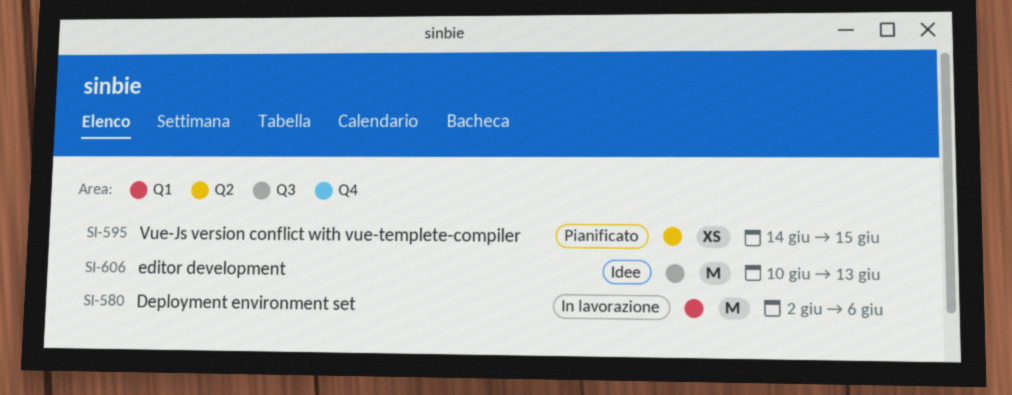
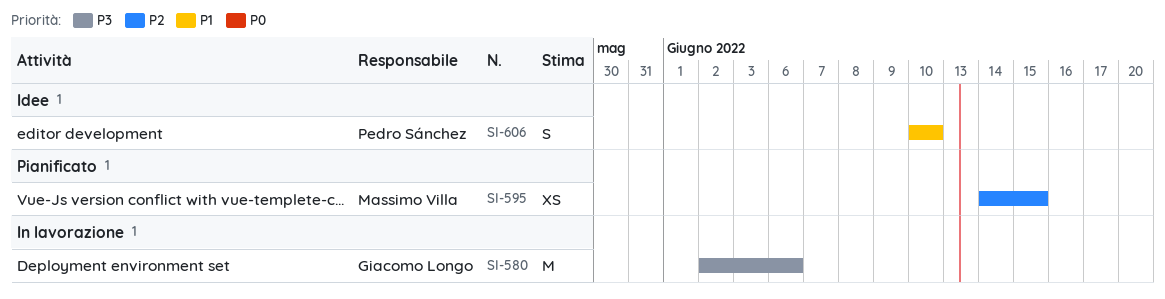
SI-606, estimate: M -> S
SI-606, due: Jun 13 -> Jun 10

